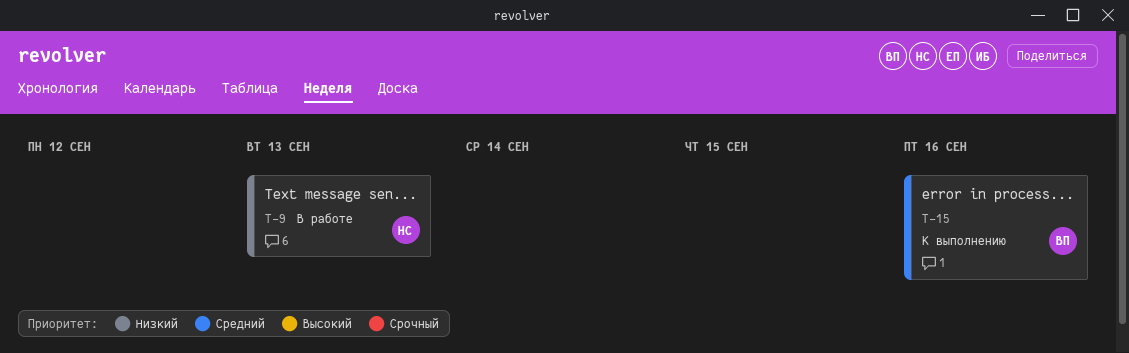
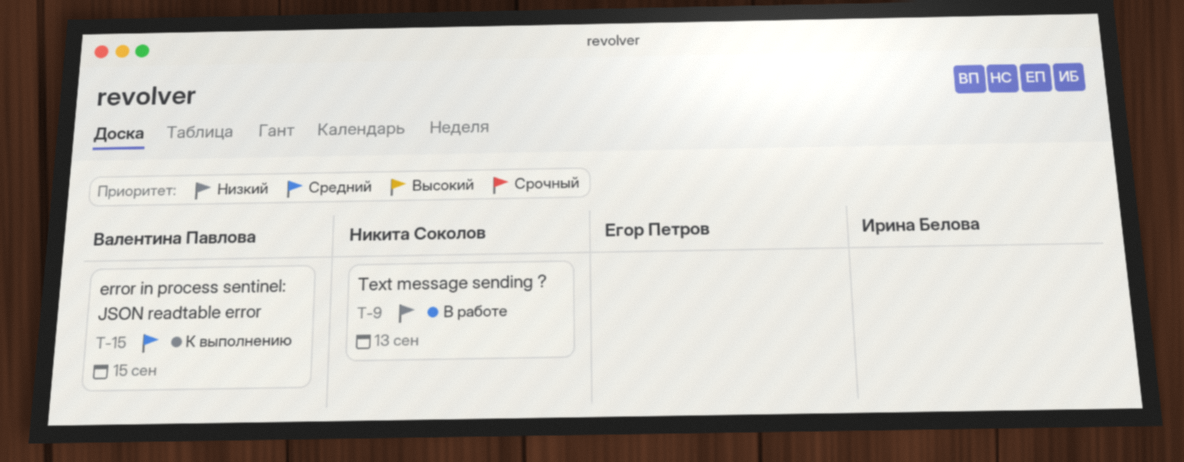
T-15, due: Sep 16 -> Sep 15

